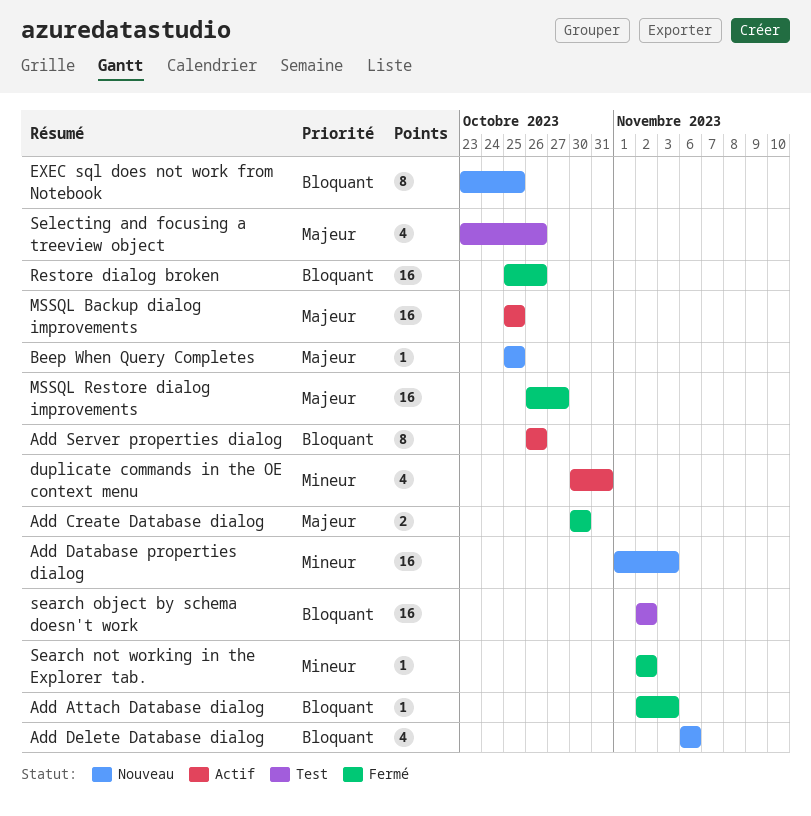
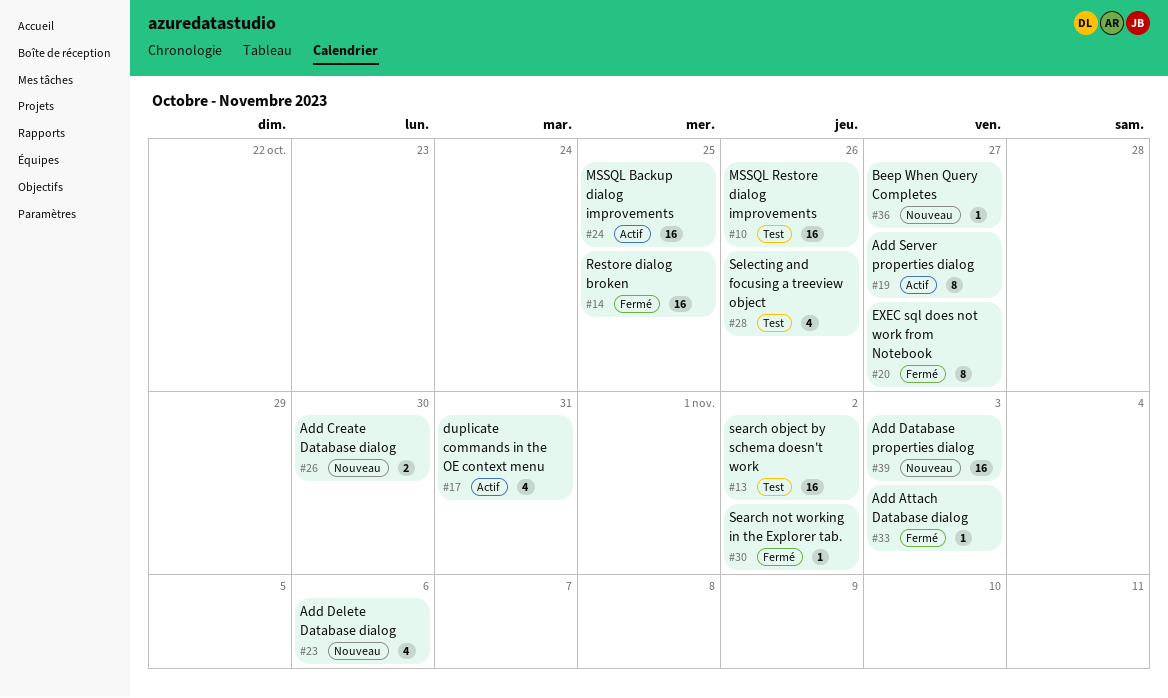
Add Create Database dialog, status: Fermé -> Nouveau
Add Server properties dialog, due: Oct 26 -> Oct 27
Beep When Query Completes, due: Oct 25 -> Oct 27
EXEC sql does not work from Notebook, status: Nouveau -> Fermé
EXEC sql does not work from Notebook, due: Oct 25 -> Oct 27
MSSQL Restore dialog improvements, status: Fermé -> Test
MSSQL Restore dialog improvements, due: Oct 27 -> Oct 26
Restore dialog broken, due: Oct 26 -> Oct 25

